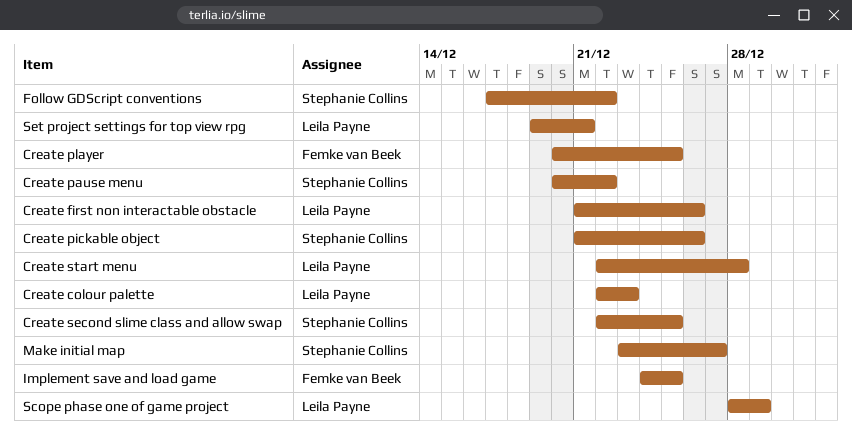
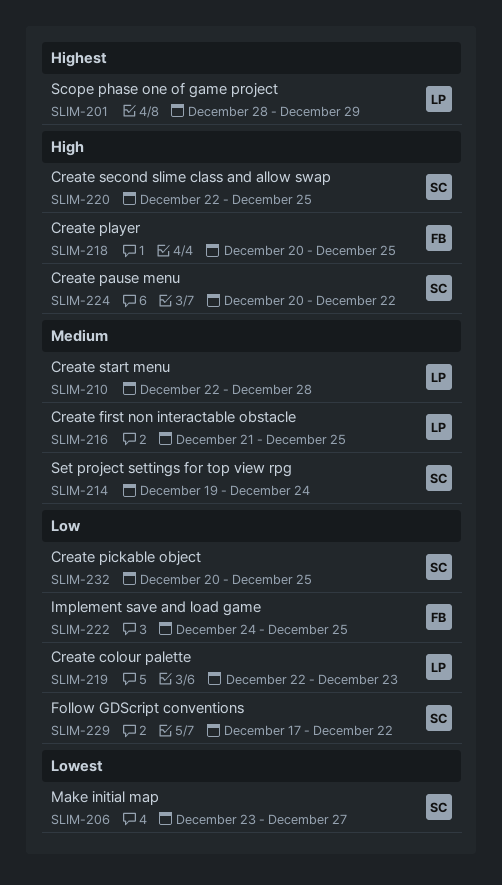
Create first non interactable obstacle, due: Dec 26 -> Dec 25
Create pickable object, start: Dec 21 -> Dec 20
Create pickable object, due: Dec 26 -> Dec 25
Set project settings for top view rpg, owner: Leila Payne -> Stephanie Collins
Set project settings for top view rpg, due: Dec 21 -> Dec 24

